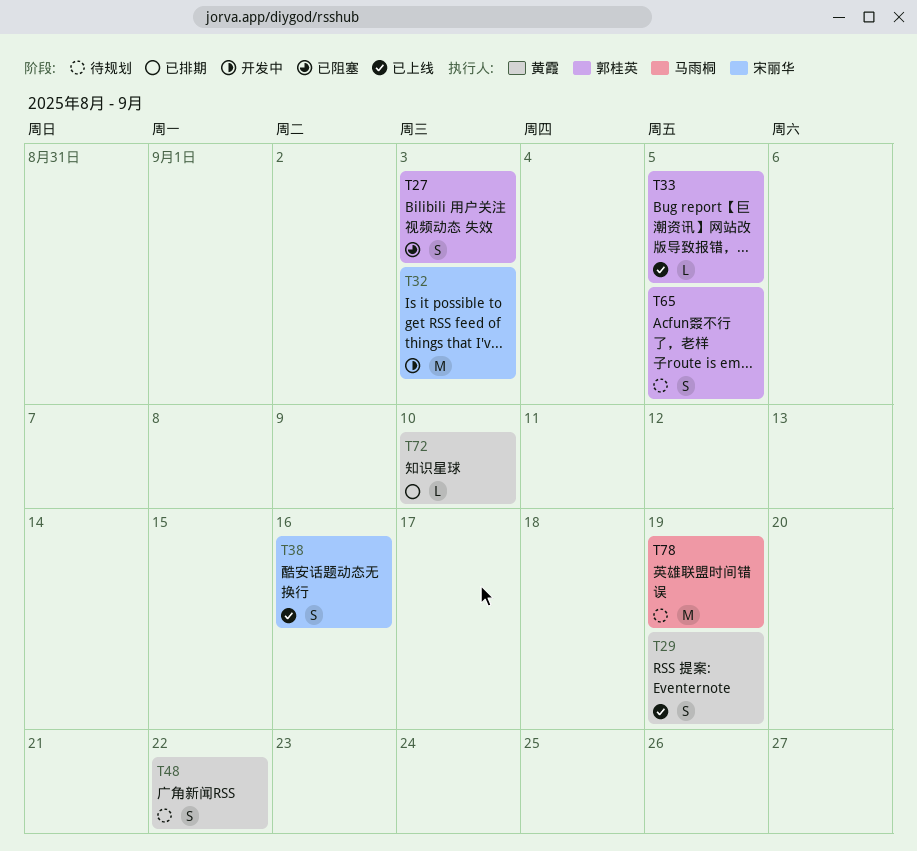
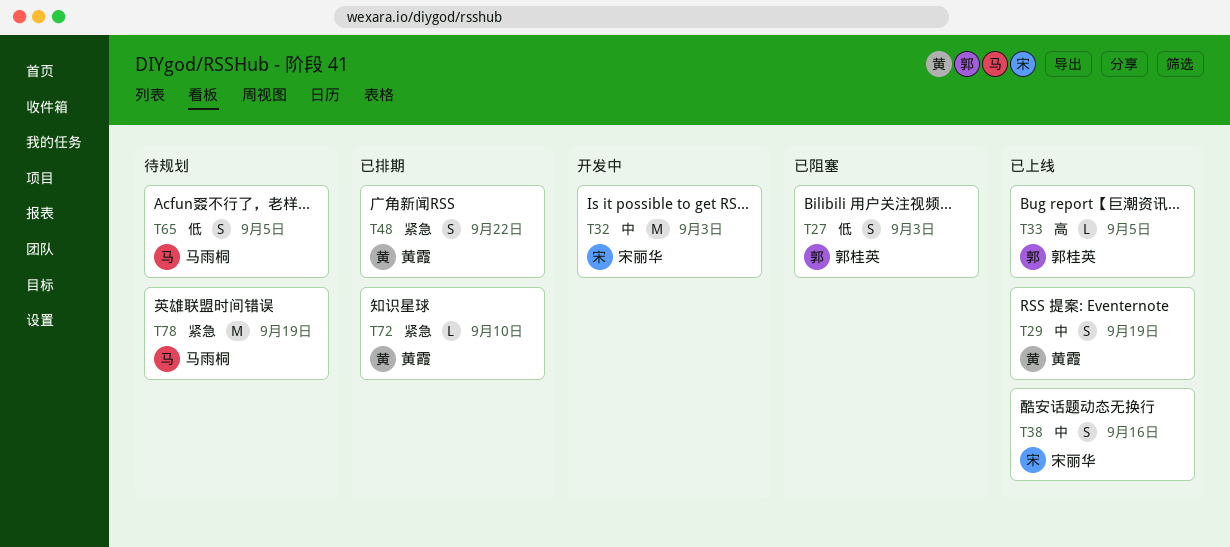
T48, status: 待规划 -> 已排期
T65, owner: 郭桂英 -> 马雨桐

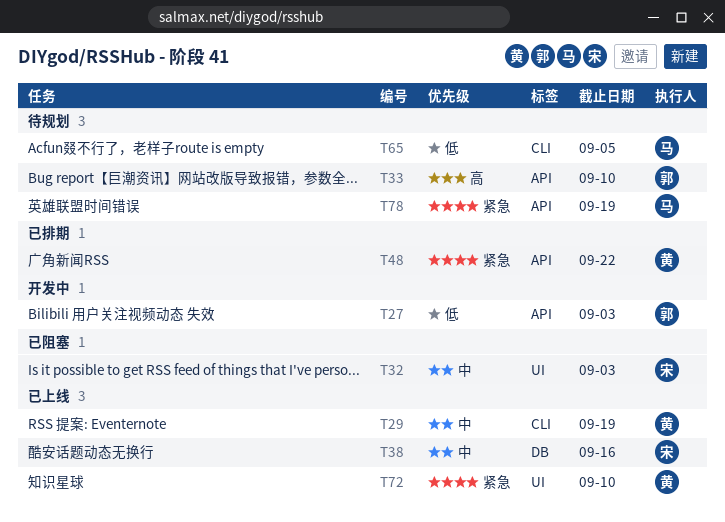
T27, status: 已阻塞 -> 开发中
T32, status: 开发中 -> 已阻塞
T33, status: 已上线 -> 待规划
T33, due: Sep 5 -> Sep 10
T72, status: 已排期 -> 已上线

